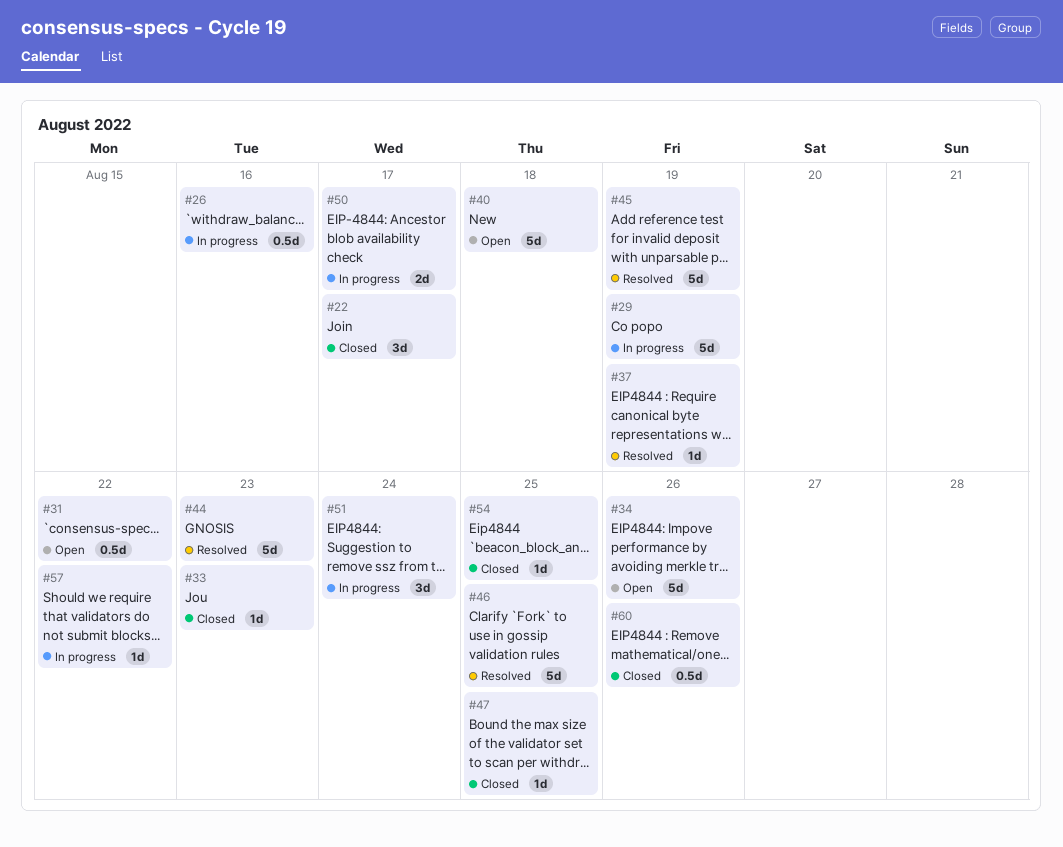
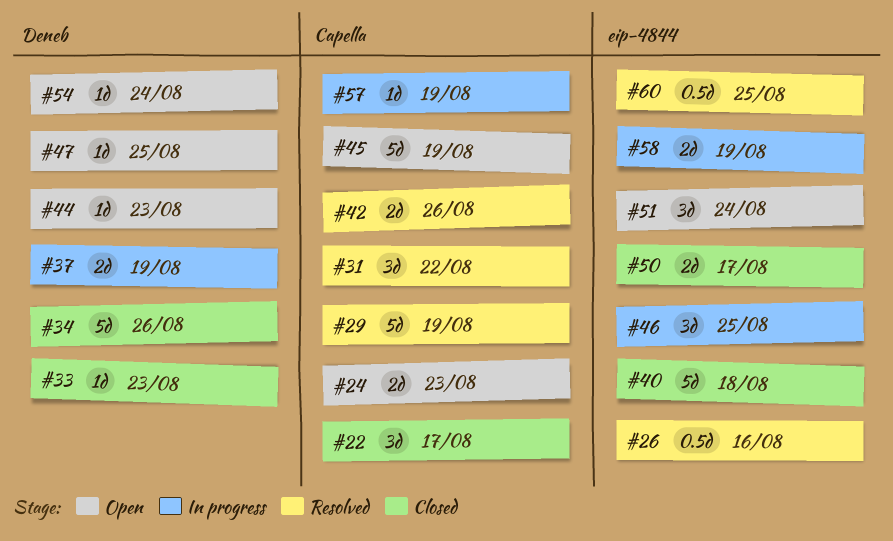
#24: none -> present
#26, status: In progress -> Resolved
#29, status: In progress -> Resolved
#31, status: Open -> Resolved
#31, estimate: 0.5d -> 3d
#34, status: Open -> Closed
#37, status: Resolved -> In progress
#37, estimate: 1d -> 2d
#40, status: Open -> Closed
#42: none -> present
#44, status: Resolved -> Open
#44, estimate: 5d -> 1d
#45, status: Resolved -> Open
#46, status: Resolved -> In progress
#46, estimate: 5d -> 3d
#47, status: Closed -> Open
#50, status: In progress -> Closed
#51, status: In progress -> Open
#54, status: Closed -> Open
#54, due: Aug 25 -> Aug 24
#57, due: Aug 22 -> Aug 19
#58: none -> present
#60, status: Closed -> Resolved
#60, due: Aug 26 -> Aug 25

